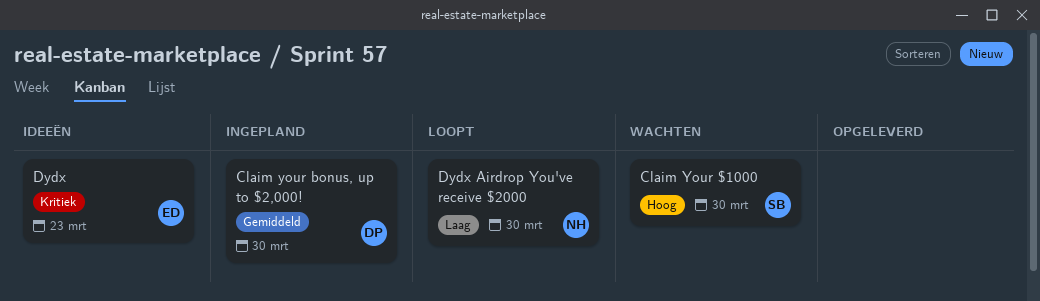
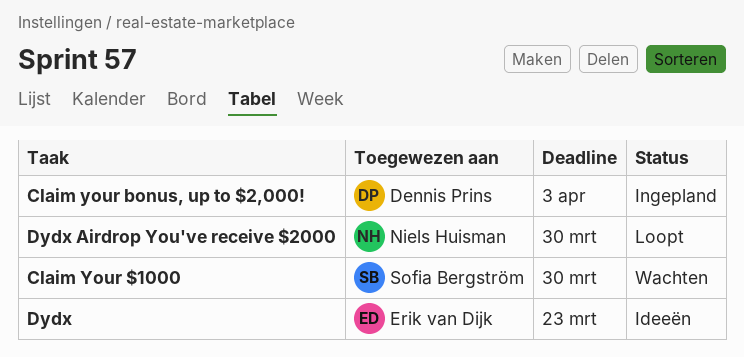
Claim your bonus, up to $2,000!, due: Mar 30 -> Apr 3

